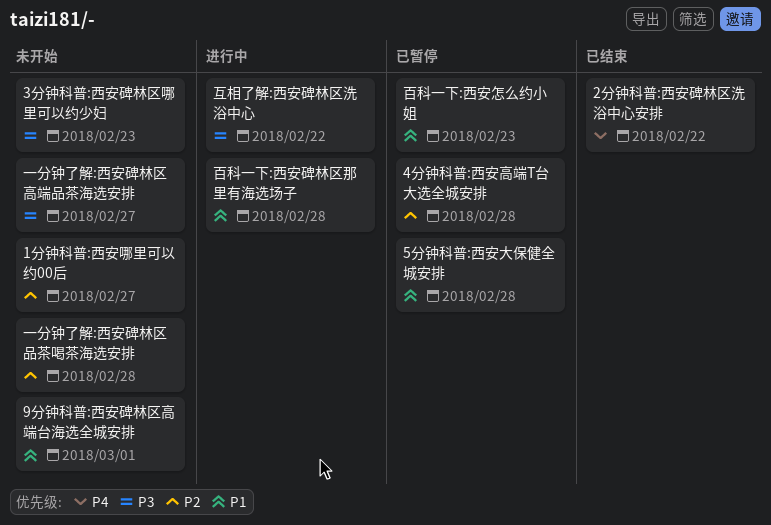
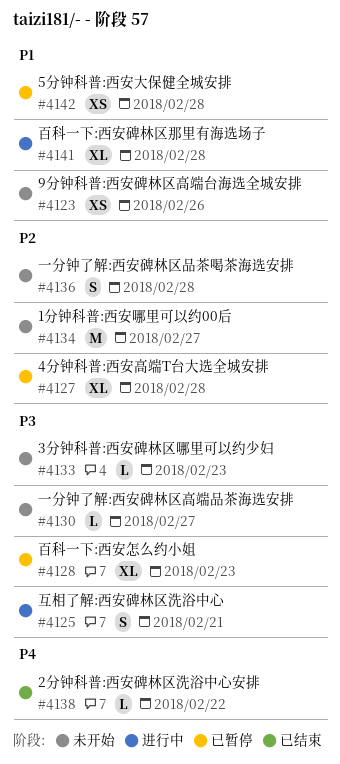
9分钟科普:西安碑林区高端台海选全城安排, due: Mar 1 -> Feb 26
互相了解:西安碑林区洗浴中心, due: Feb 22 -> Feb 21
百科一下:西安怎么约小姐, priority: P1 -> P3

